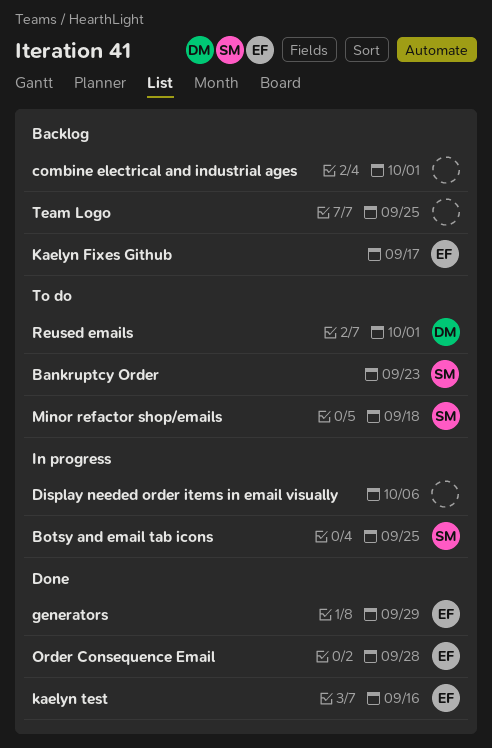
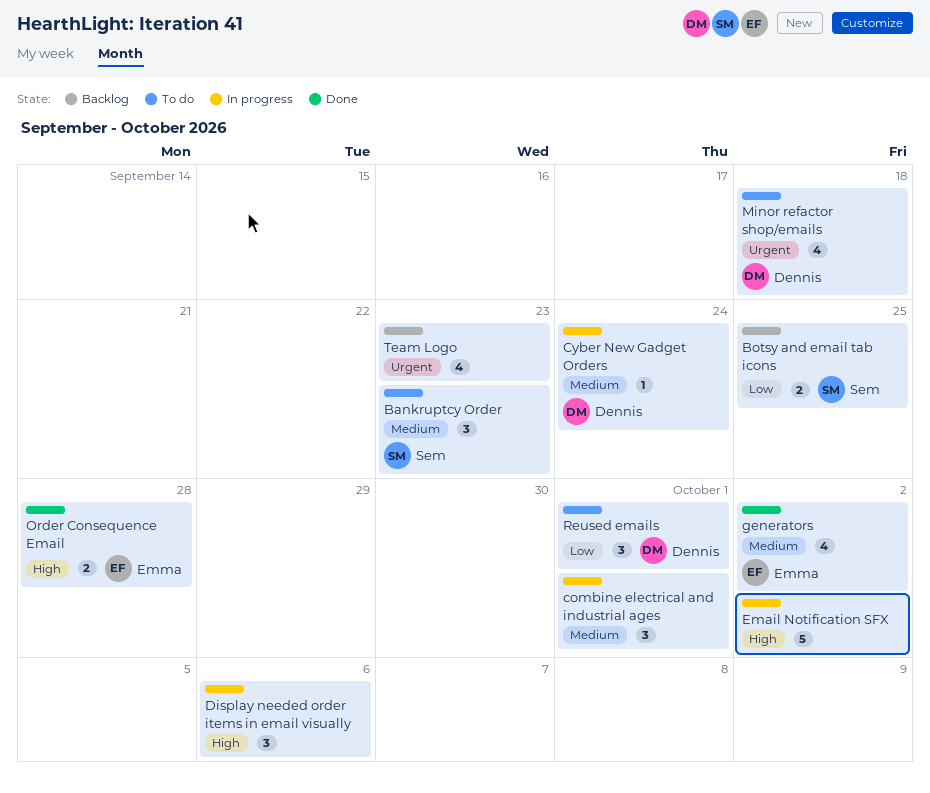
Botsy and email tab icons, status: In progress -> Backlog
combine electrical and industrial ages, status: Backlog -> In progress
Cyber New Gadget Orders: none -> present
Email Notification SFX: none -> present
generators, due: Sep 29 -> Oct 2
Kaelyn Fixes Github: present -> none
kaelyn test: present -> none
Minor refactor shop/emails, owner: Sem -> Dennis
Team Logo, due: Sep 25 -> Sep 23

